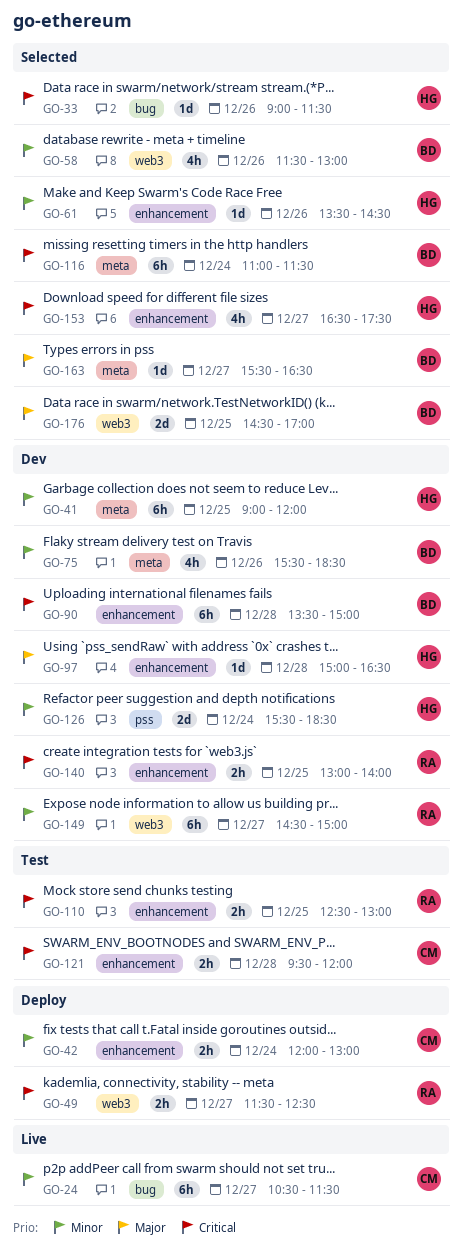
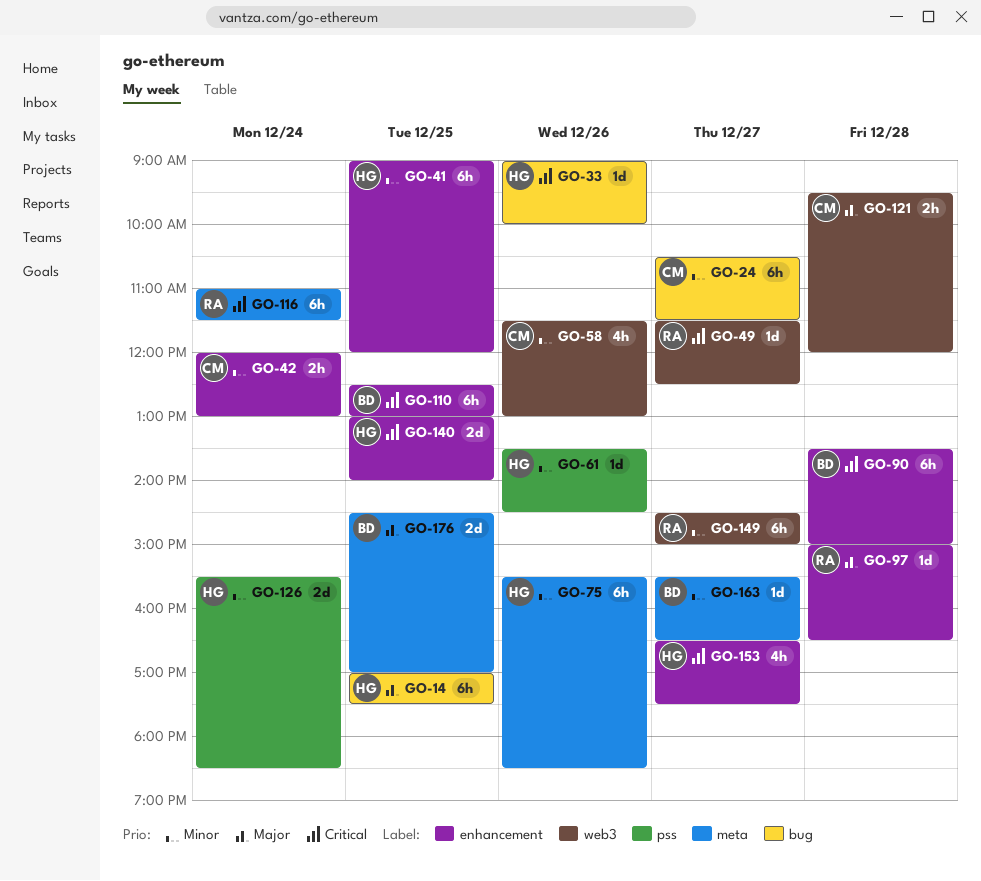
GO-14: none -> present
GO-33, ends: 11:30 -> 10:00
GO-41, label: meta -> enhancement
GO-49, estimate: 2h -> 1d
GO-58, owner: BD -> CM
GO-61, label: enhancement -> pss
GO-75, owner: BD -> HG
GO-75, estimate: 4h -> 6h
GO-97, owner: HG -> RA
GO-110, owner: RA -> BD
GO-110, estimate: 2h -> 6h
GO-116, owner: BD -> RA
GO-121, priority: Critical -> Major
GO-121, label: enhancement -> web3
GO-140, owner: RA -> HG
GO-140, estimate: 2h -> 2d
GO-163, priority: Major -> Minor
GO-176, label: web3 -> meta

